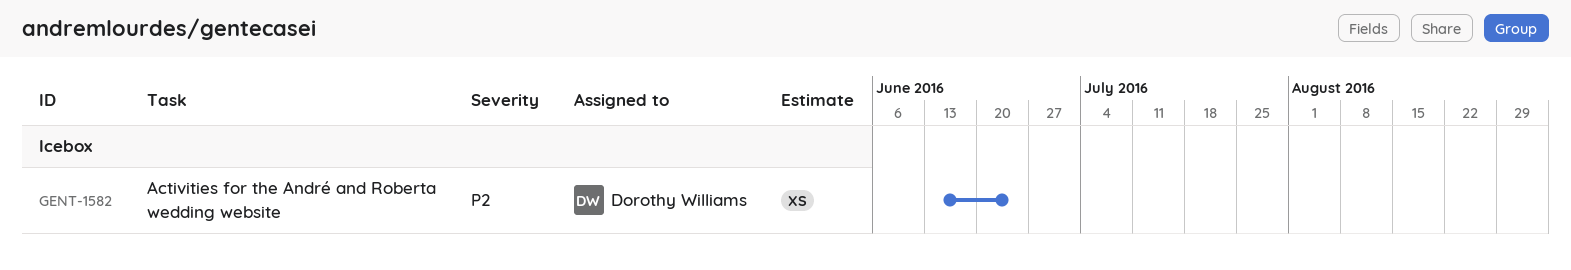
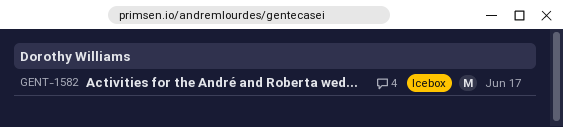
GENT-1582, estimate: XS -> M
GENT-1582, due: Jun 24 -> Jun 17

